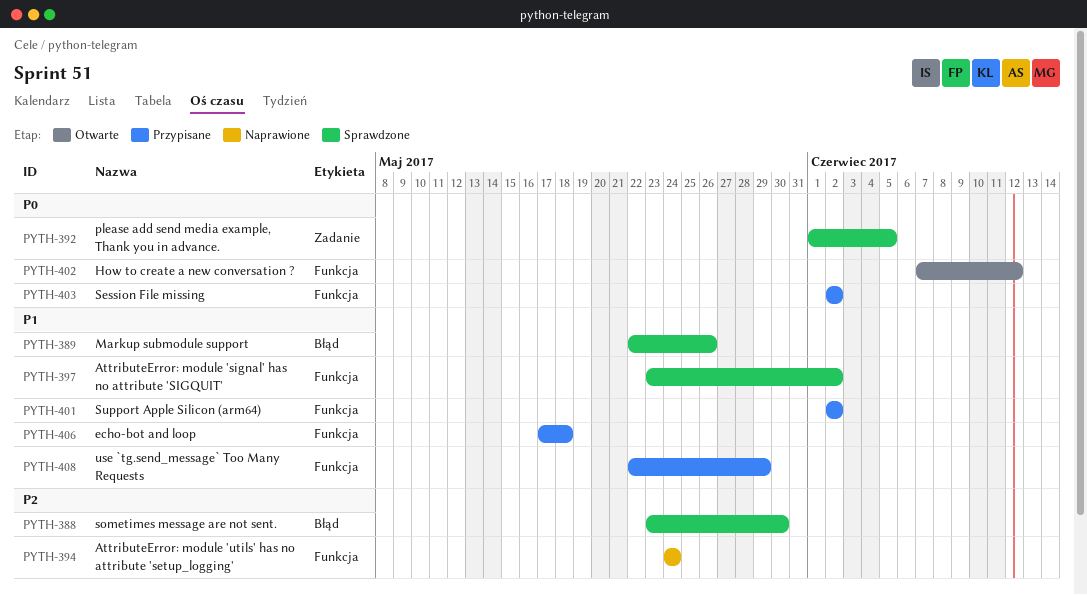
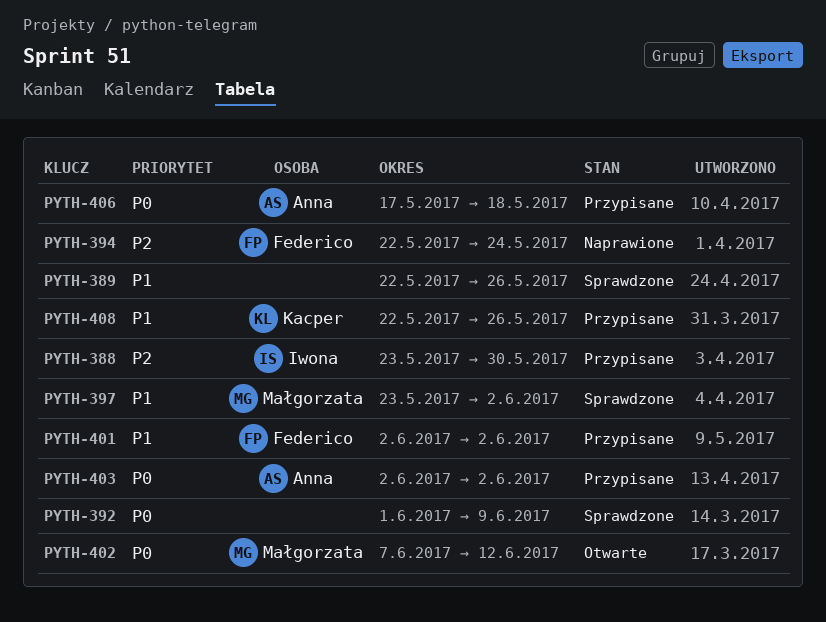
PYTH-388, status: Sprawdzone -> Przypisane
PYTH-392, due: Jun 5 -> Jun 9
PYTH-394, start: May 24 -> May 22
PYTH-406, priority: P1 -> P0
PYTH-408, due: May 29 -> May 26

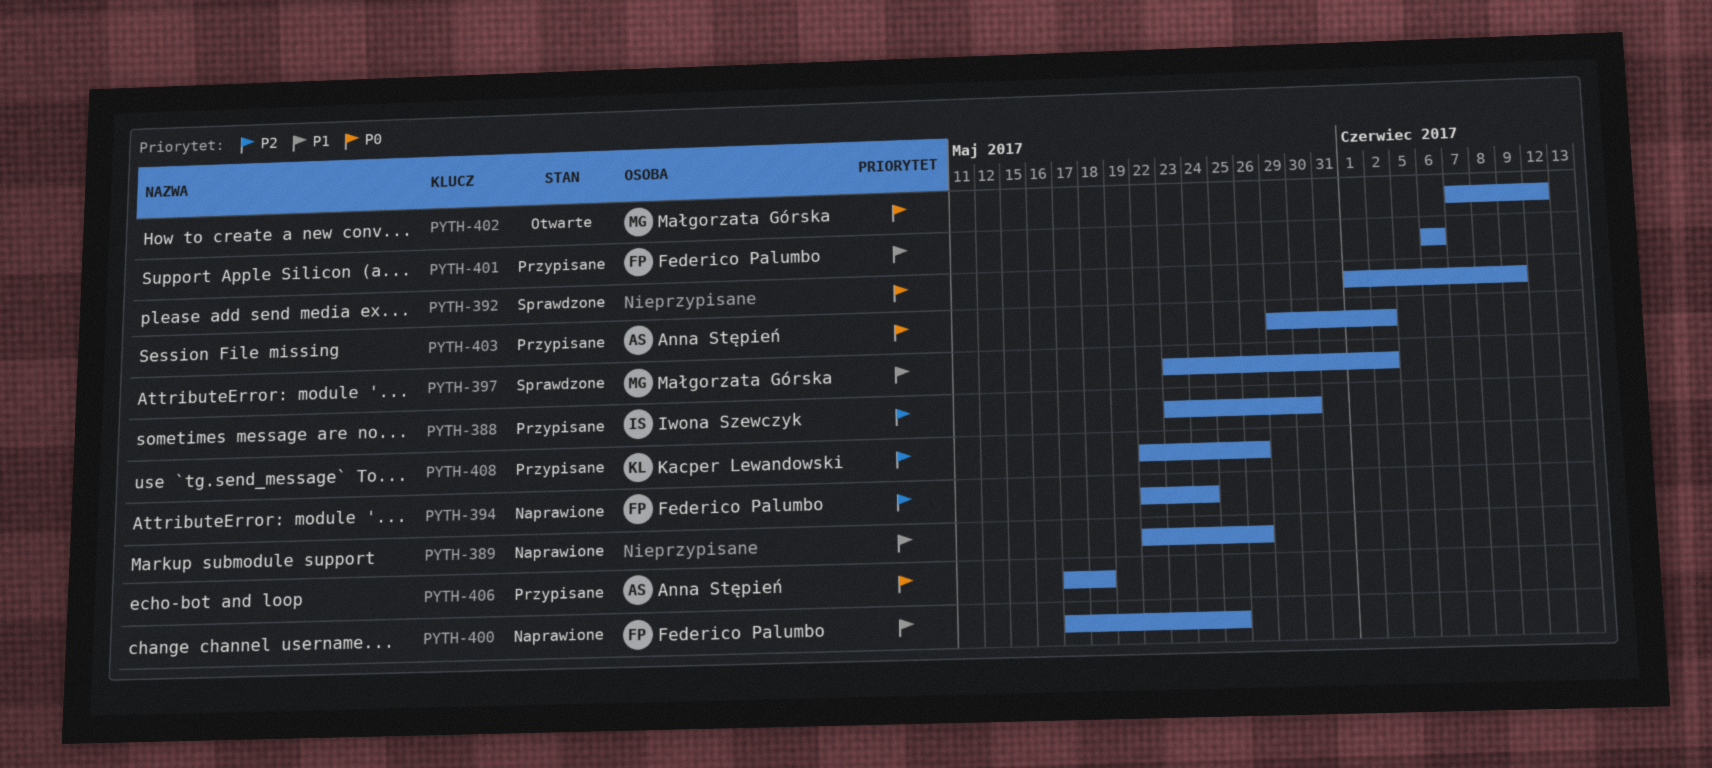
PYTH-389, status: Sprawdzone -> Naprawione
PYTH-400: none -> present
PYTH-401, start: Jun 2 -> Jun 6
PYTH-401, due: Jun 2 -> Jun 6
PYTH-403, start: Jun 2 -> May 29
PYTH-408, priority: P1 -> P2

